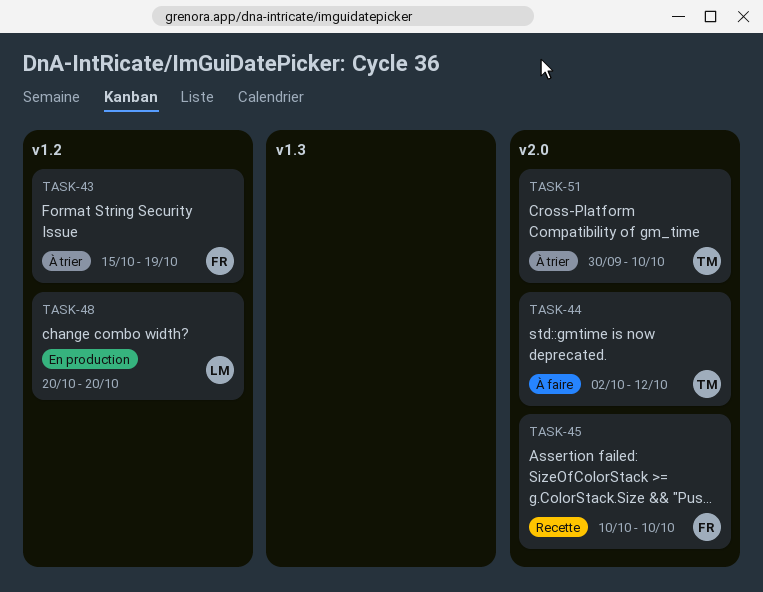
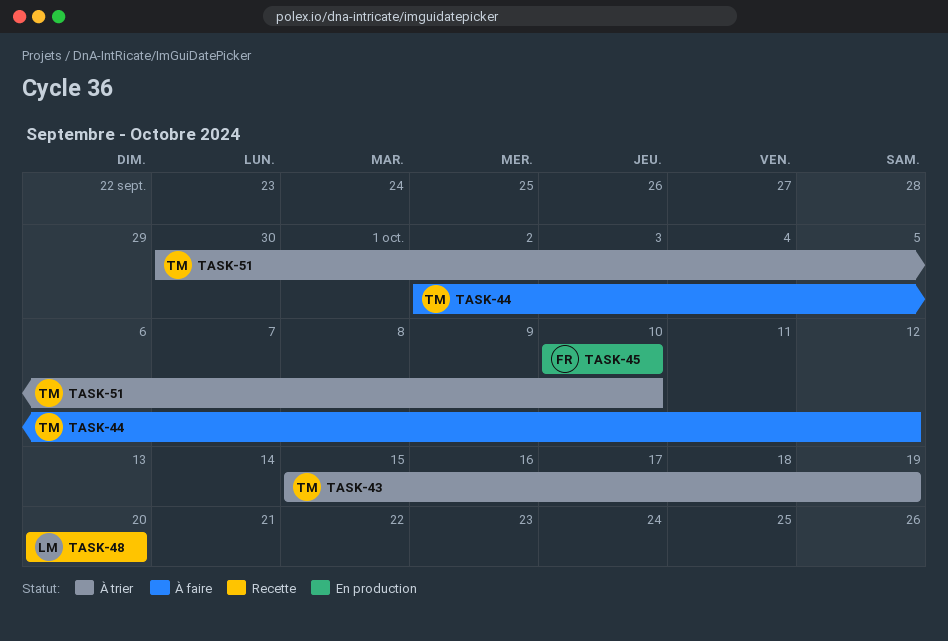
TASK-43, owner: FR -> TM
TASK-45, status: Recette -> En production
TASK-48, status: En production -> Recette

